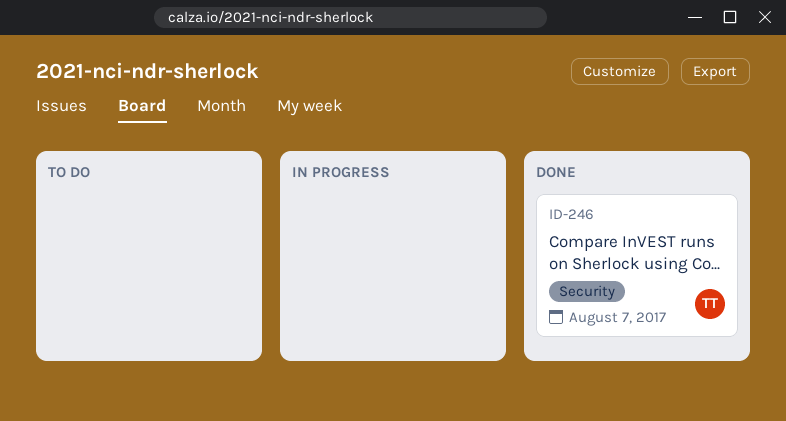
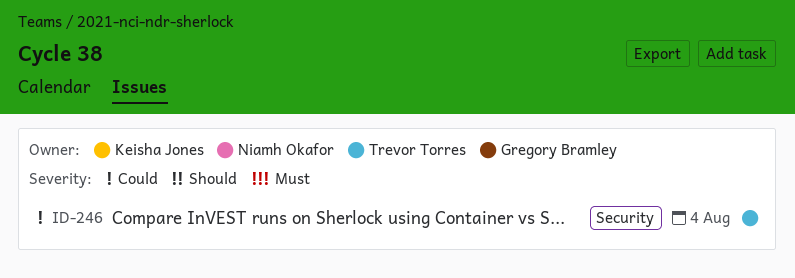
ID-246, due: Aug 7 -> Aug 4

